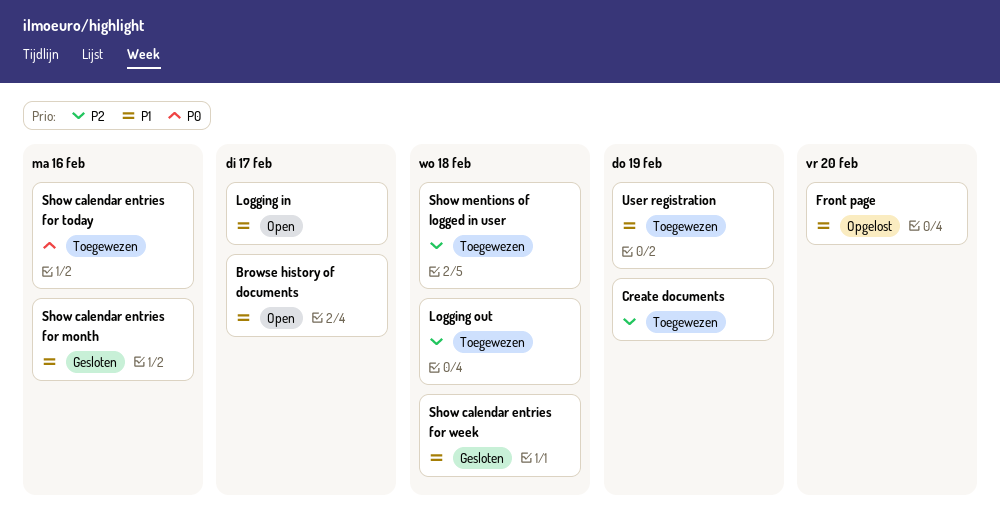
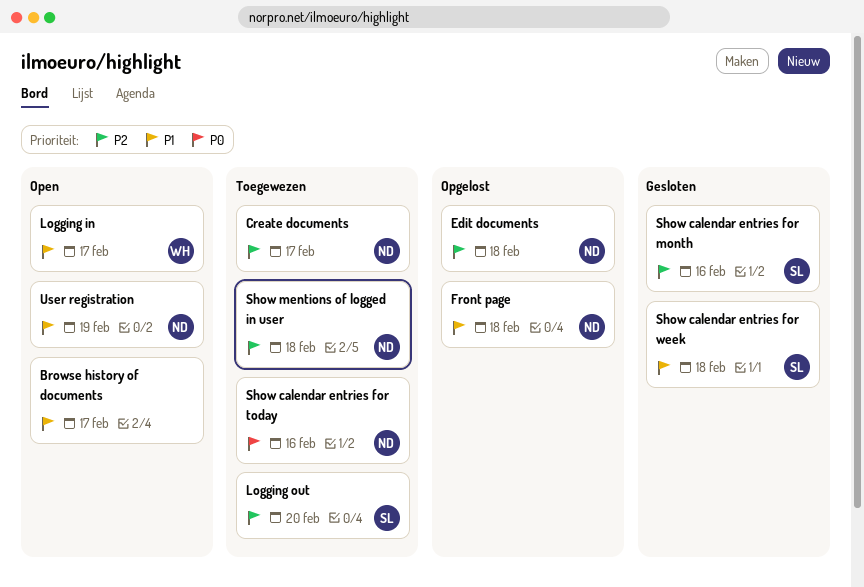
Create documents, due: Feb 19 -> Feb 17
Edit documents: none -> present
Front page, due: Feb 20 -> Feb 18
Logging out, due: Feb 18 -> Feb 20
Show calendar entries for month, priority: P1 -> P2
User registration, status: Toegewezen -> Open

